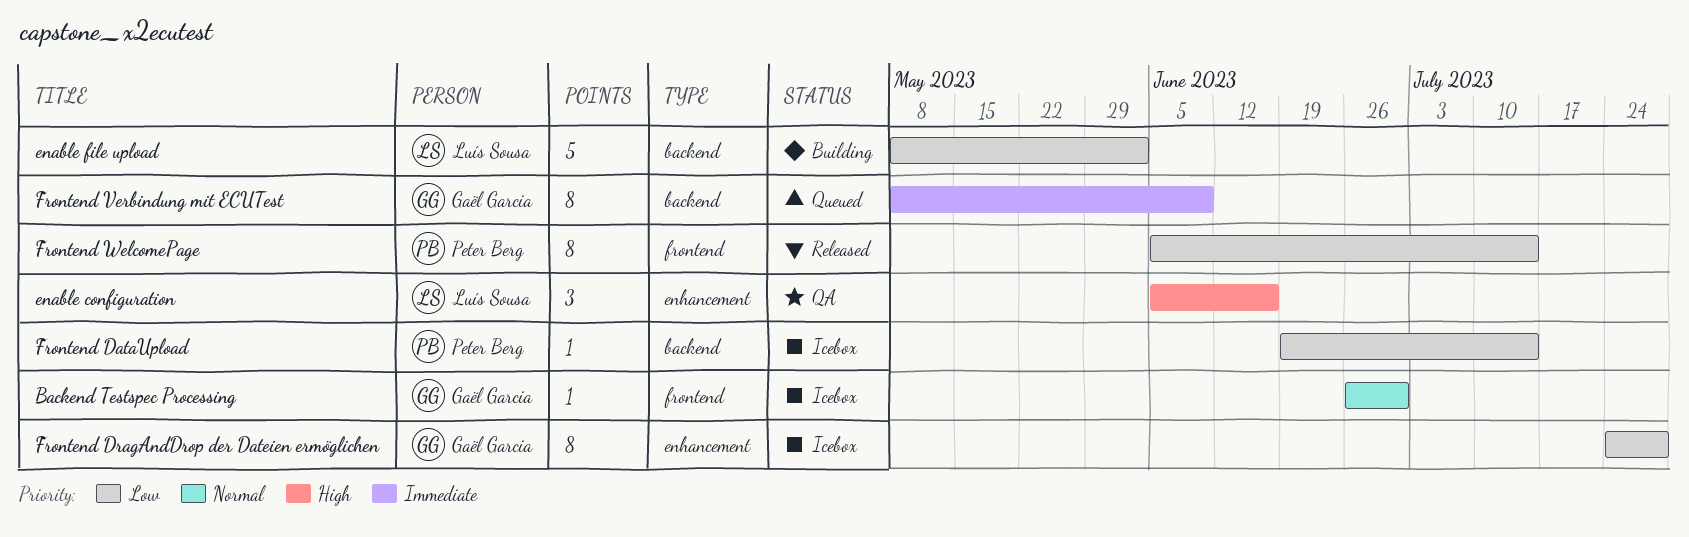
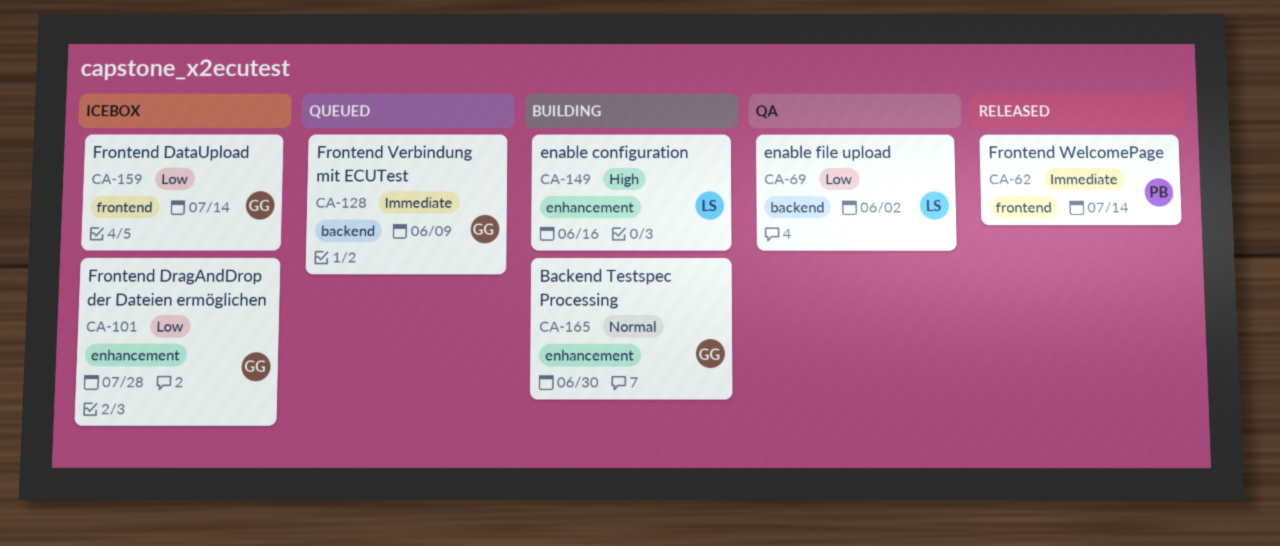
Backend Testspec Processing, status: Icebox -> Building
Backend Testspec Processing, label: frontend -> enhancement
enable configuration, status: QA -> Building
enable file upload, status: Building -> QA
Frontend DataUpload, owner: Peter Berg -> Gaël Garcia
Frontend DataUpload, label: backend -> frontend
Frontend WelcomePage, priority: Low -> Immediate

